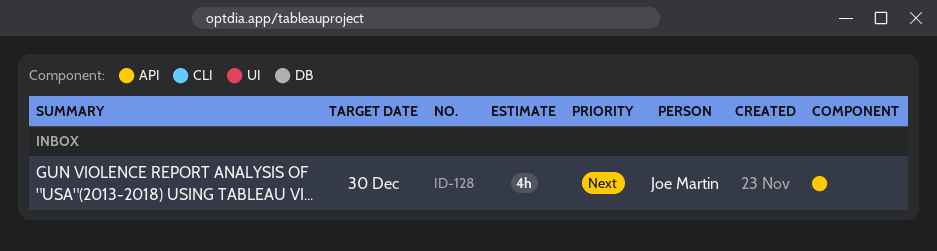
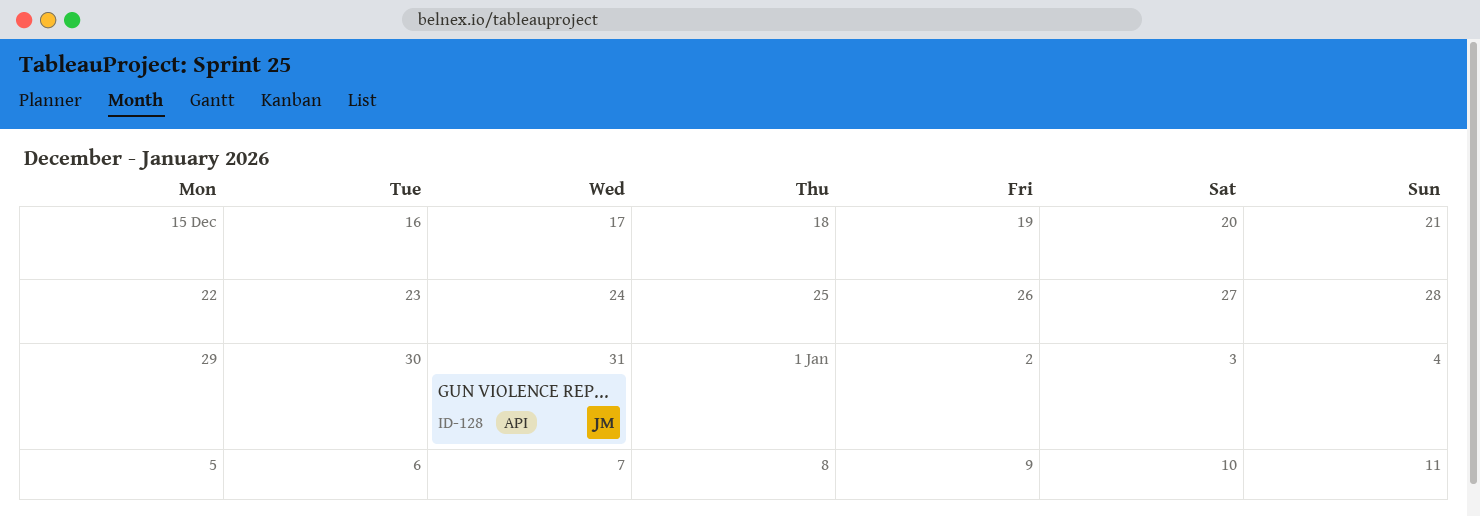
ID-128, due: Dec 30 -> Dec 31

